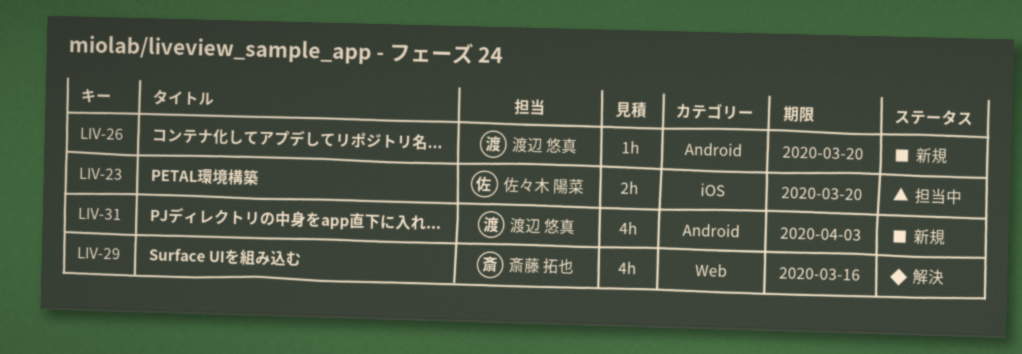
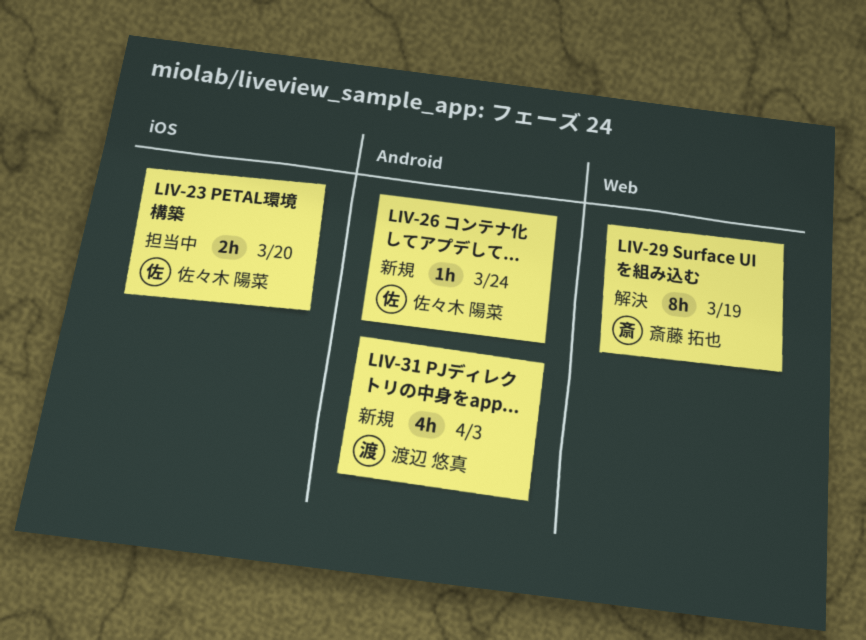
LIV-26, owner: 渡辺 悠真 -> 佐々木 陽菜
LIV-26, due: Mar 20 -> Mar 24
LIV-29, estimate: 4h -> 8h
LIV-29, due: Mar 16 -> Mar 19

